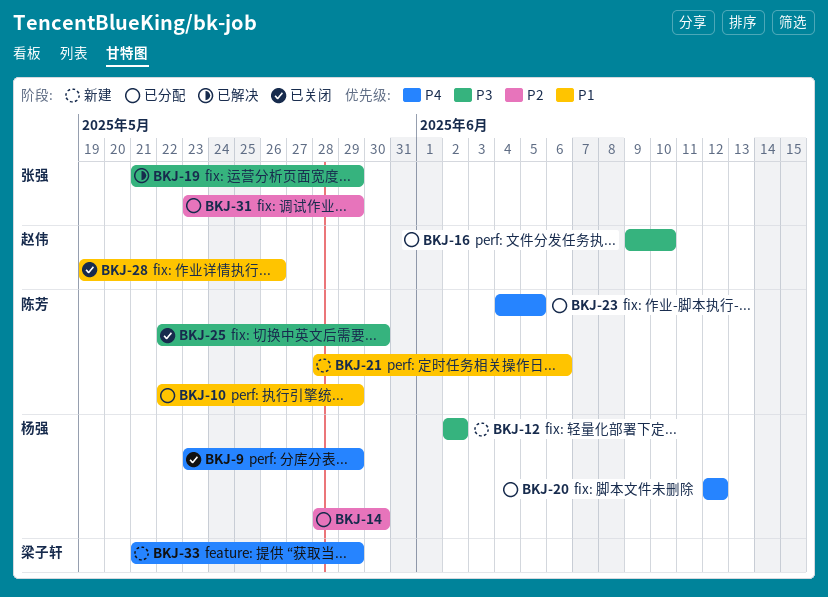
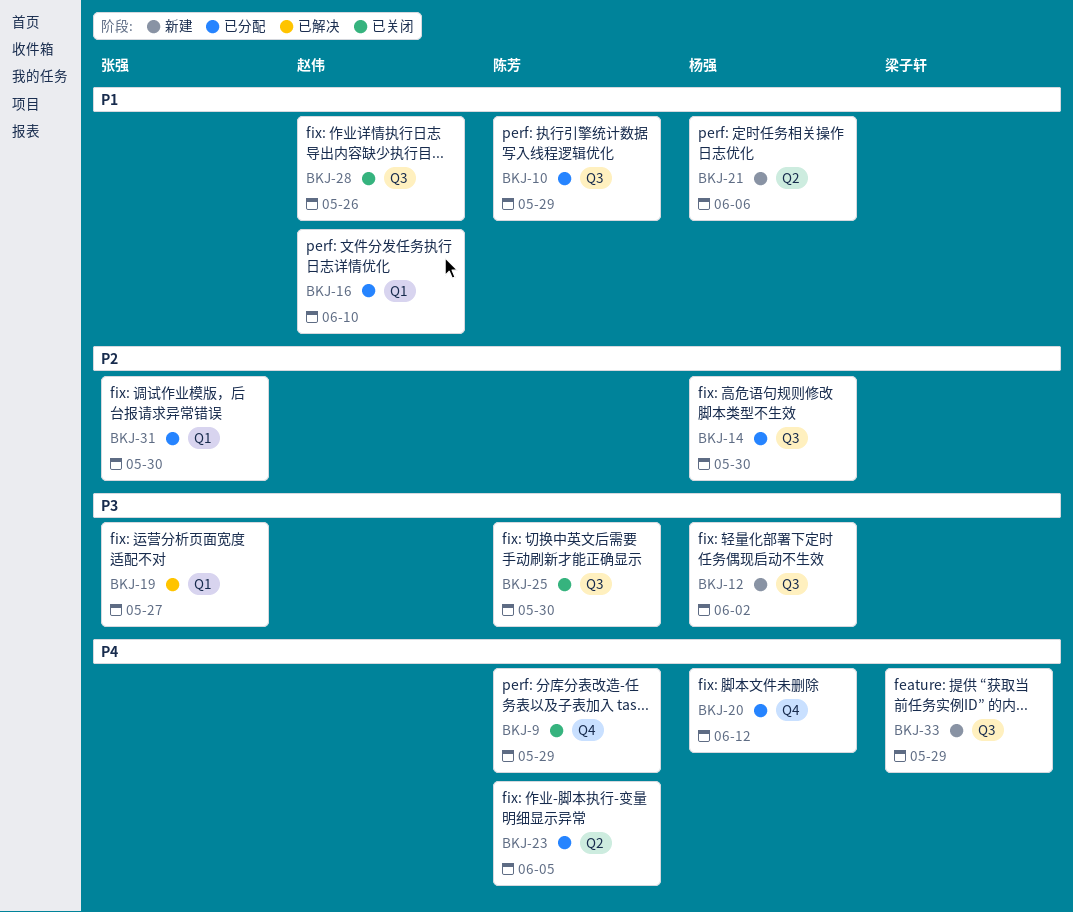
BKJ-9, owner: 杨强 -> 陈芳
BKJ-16, priority: P3 -> P1
BKJ-19, due: May 29 -> May 27
BKJ-21, owner: 陈芳 -> 杨强
BKJ-31, due: May 29 -> May 30

